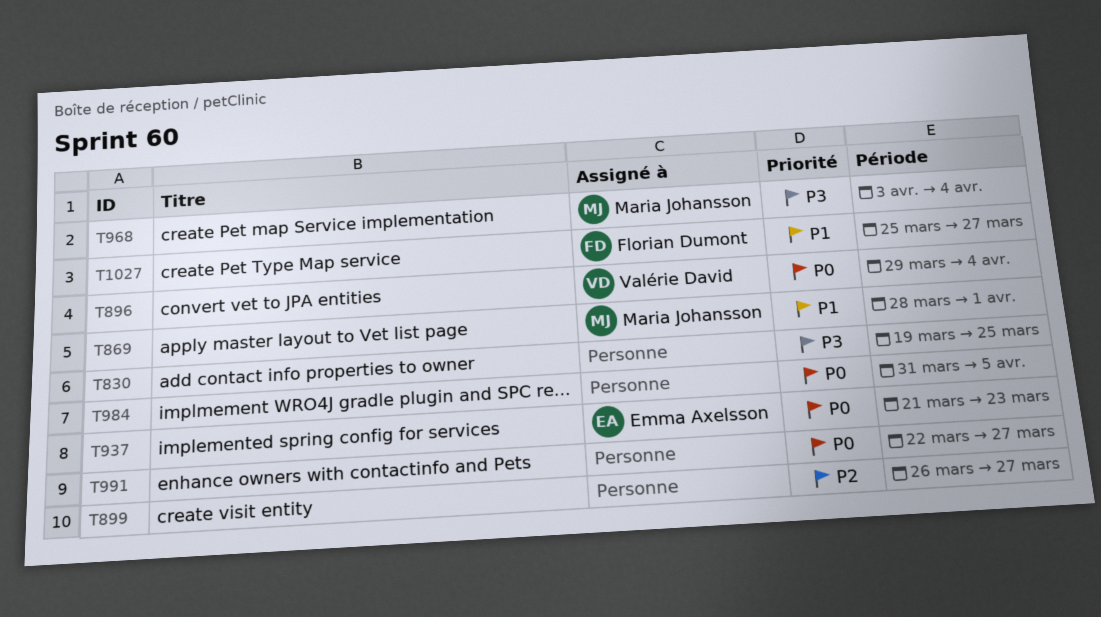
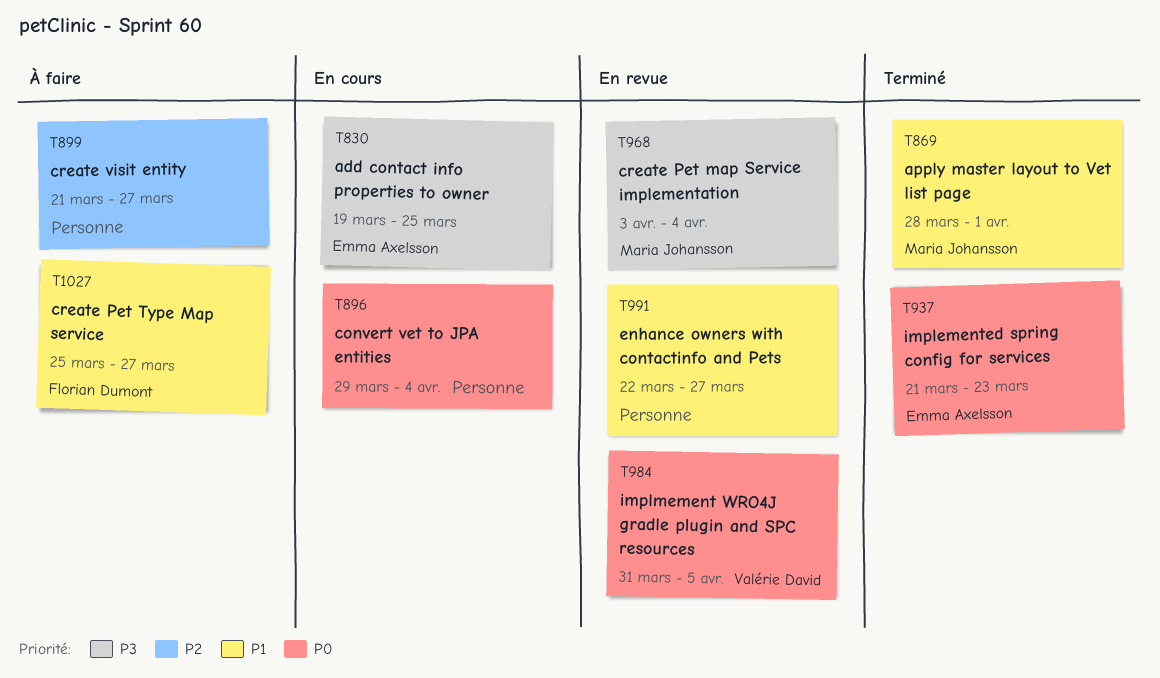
T830, owner: none -> Emma Axelsson
T896, owner: Valérie David -> none
T899, start: Mar 26 -> Mar 21
T984, owner: none -> Valérie David
T991, priority: P0 -> P1

